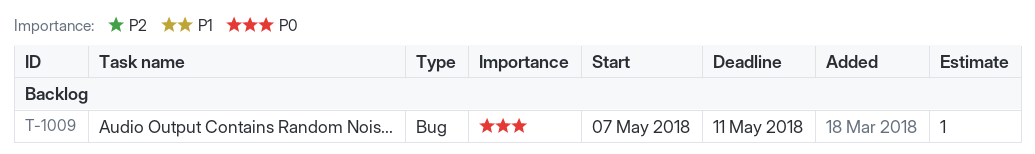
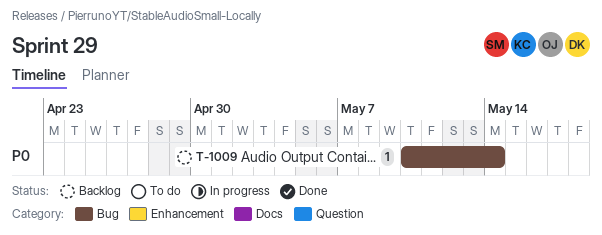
T-1009, start: May 7 -> May 10
T-1009, due: May 11 -> May 14

